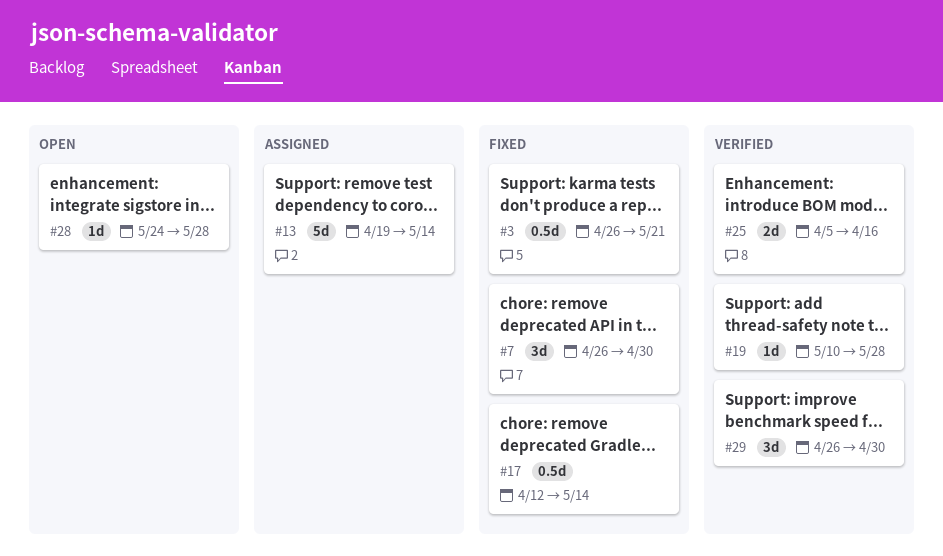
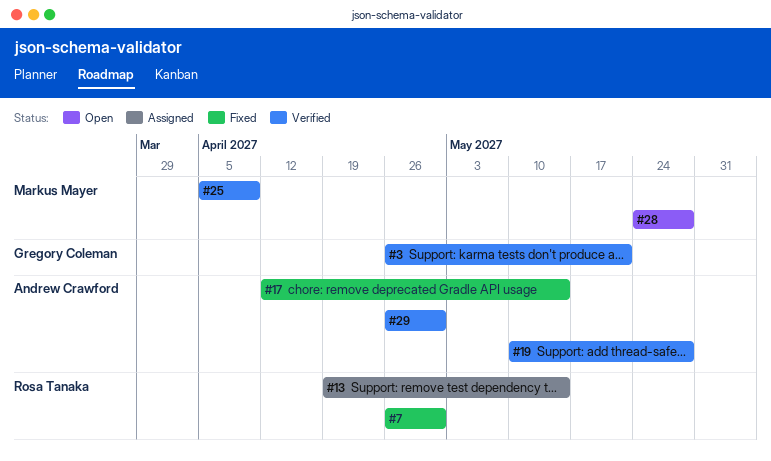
#3, status: Fixed -> Verified
#25, due: Apr 16 -> Apr 9

